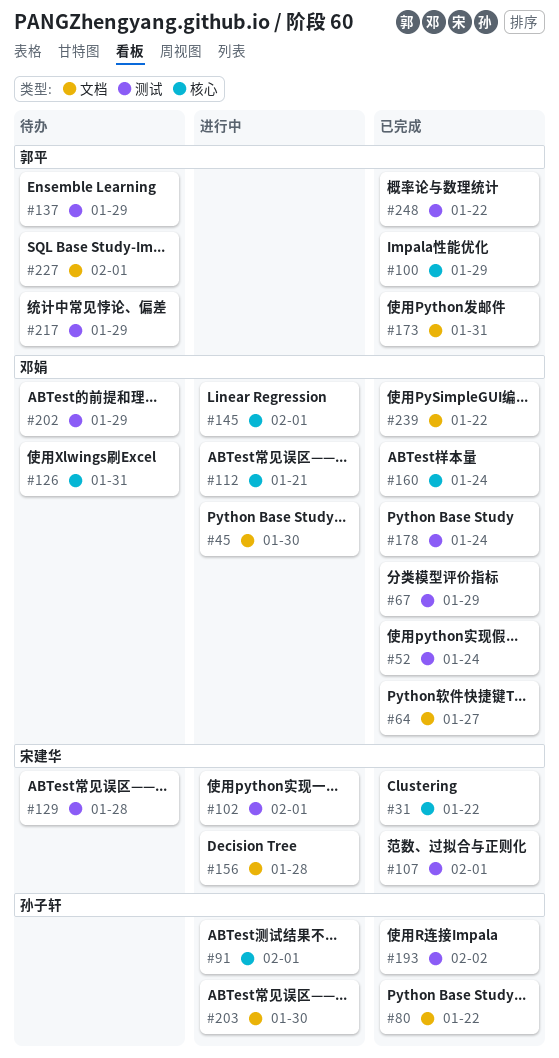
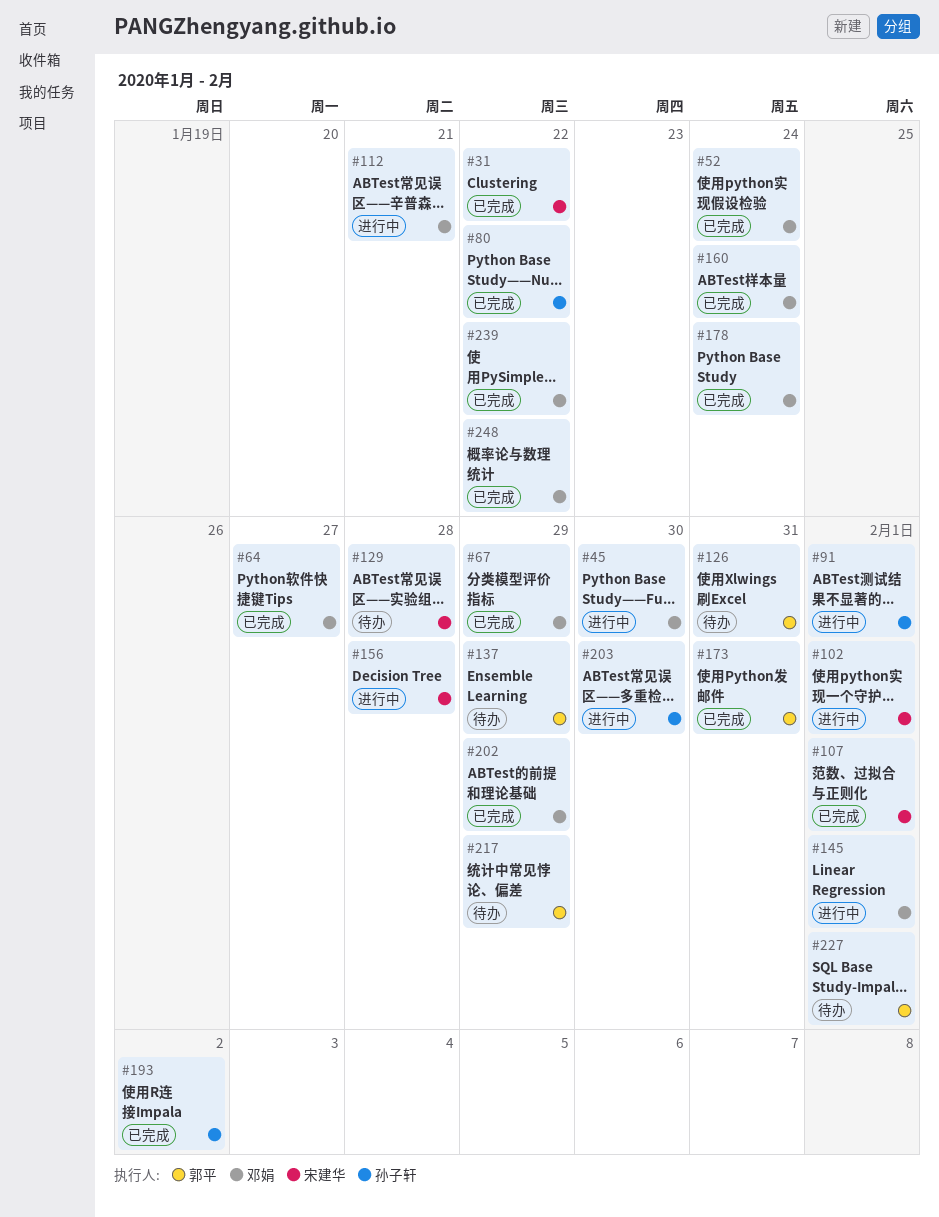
#100: present -> none
#126, owner: 邓娟 -> 郭平
#202, status: 待办 -> 已完成
#248, owner: 郭平 -> 邓娟

